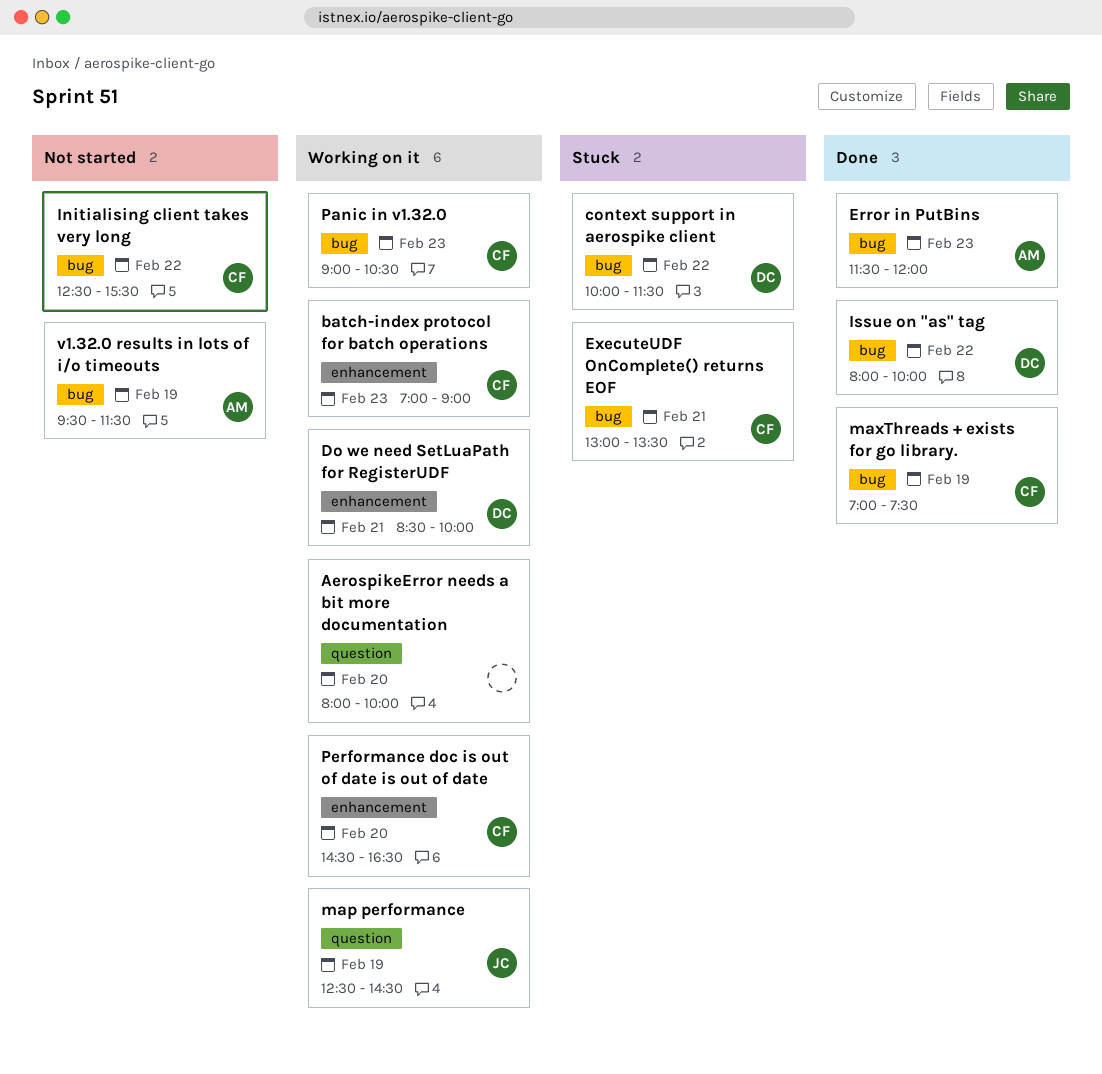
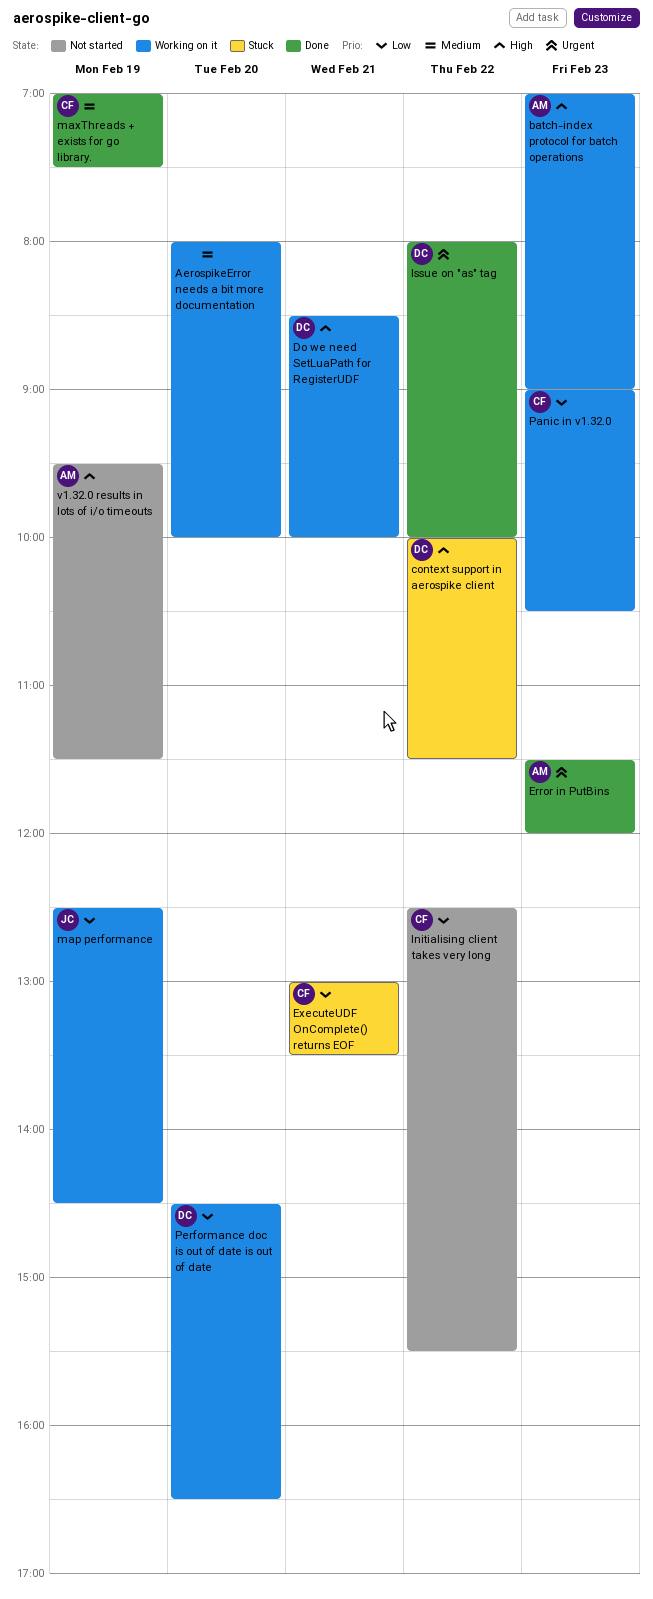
batch-index protocol for batch operations, owner: CF -> AM
Performance doc is out of date is out of date, owner: CF -> DC

